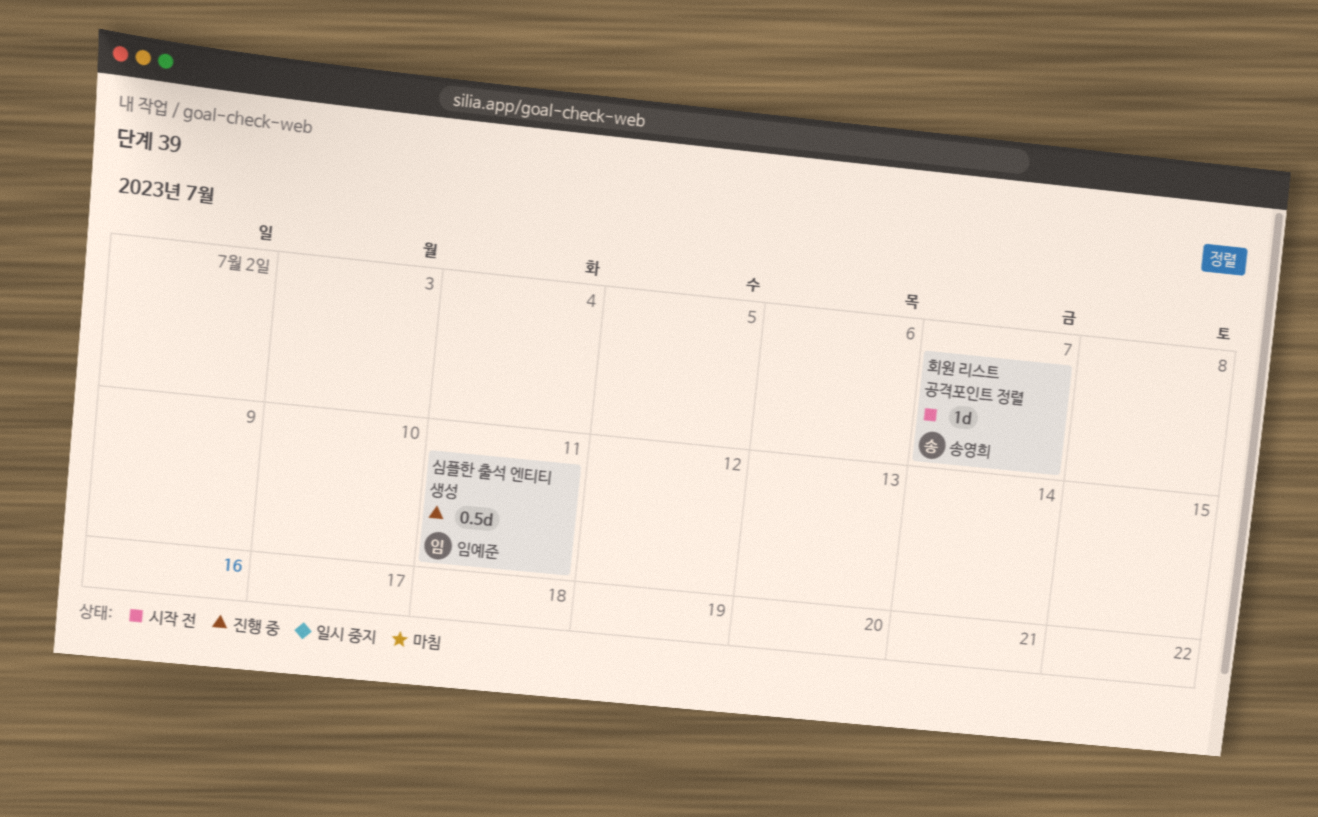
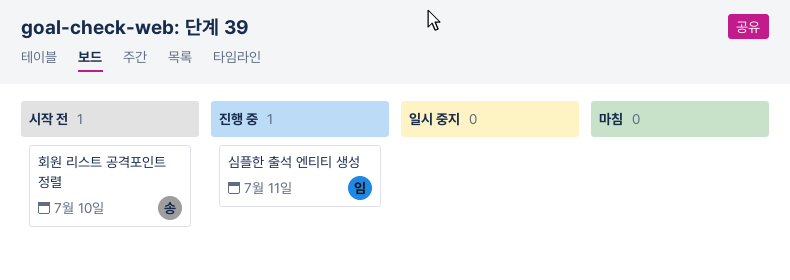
회원 리스트 공격포인트 정렬, due: Jul 7 -> Jul 10

